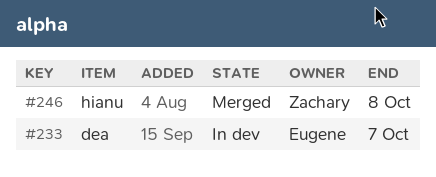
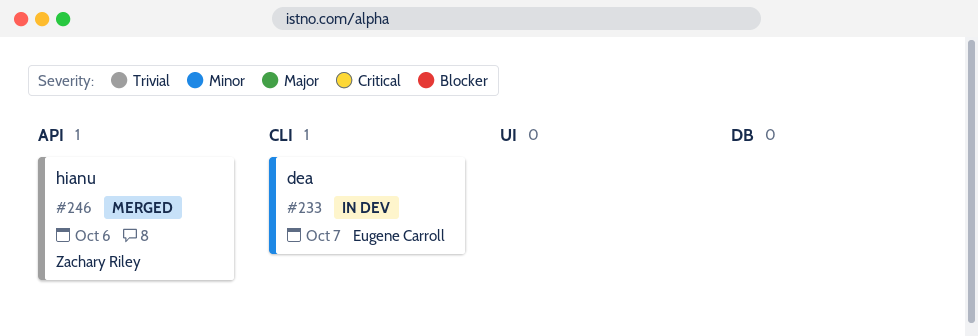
#246, due: Oct 8 -> Oct 6

